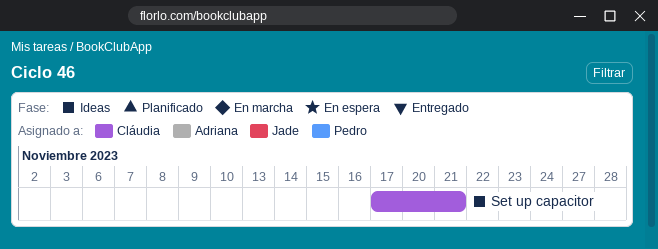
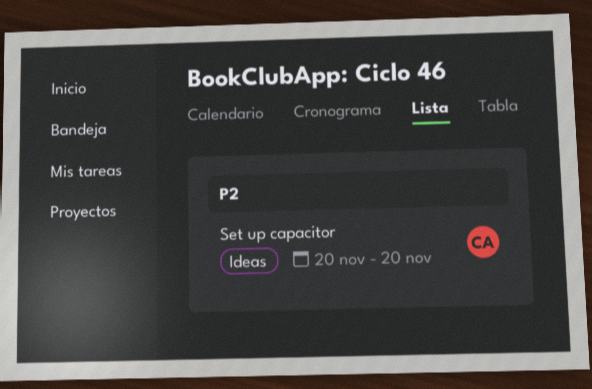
Set up capacitor, start: Nov 17 -> Nov 20
Set up capacitor, due: Nov 21 -> Nov 20

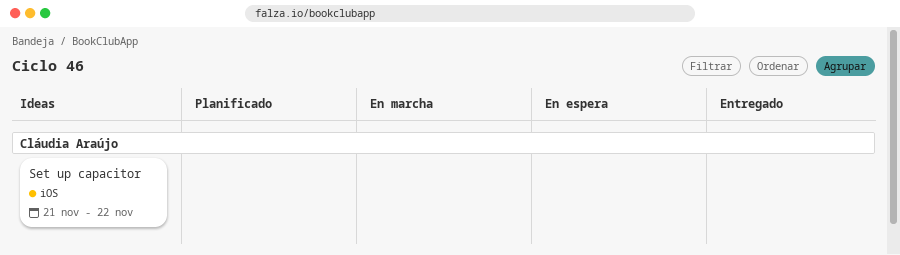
Set up capacitor, start: Nov 20 -> Nov 21
Set up capacitor, due: Nov 20 -> Nov 22

